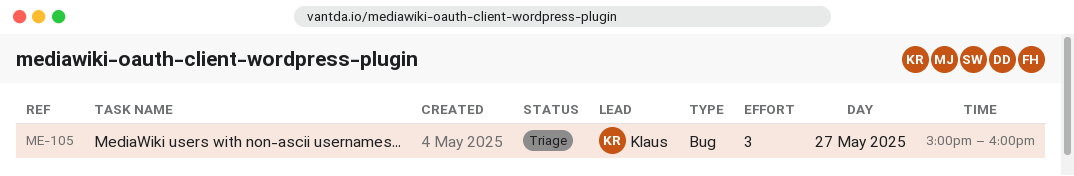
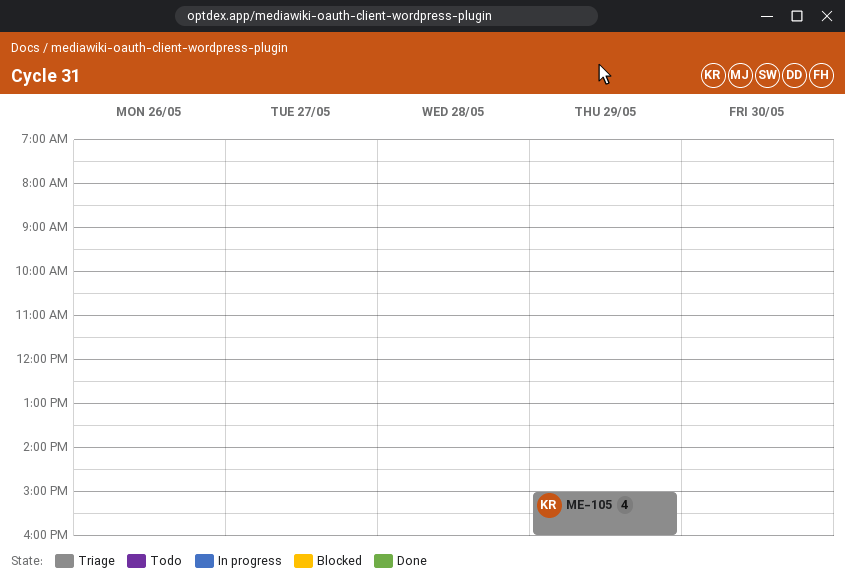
ME-105, estimate: 3 -> 4
ME-105, day: May 27 -> May 29

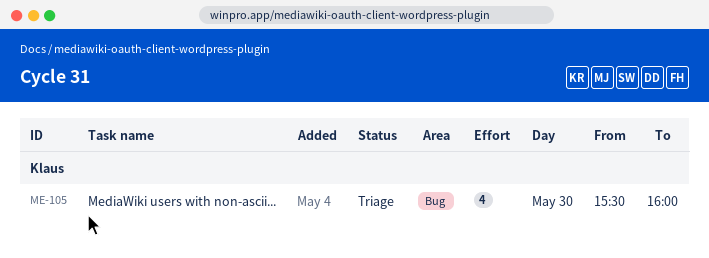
ME-105, day: May 29 -> May 30
ME-105, begins: 15:00 -> 15:30

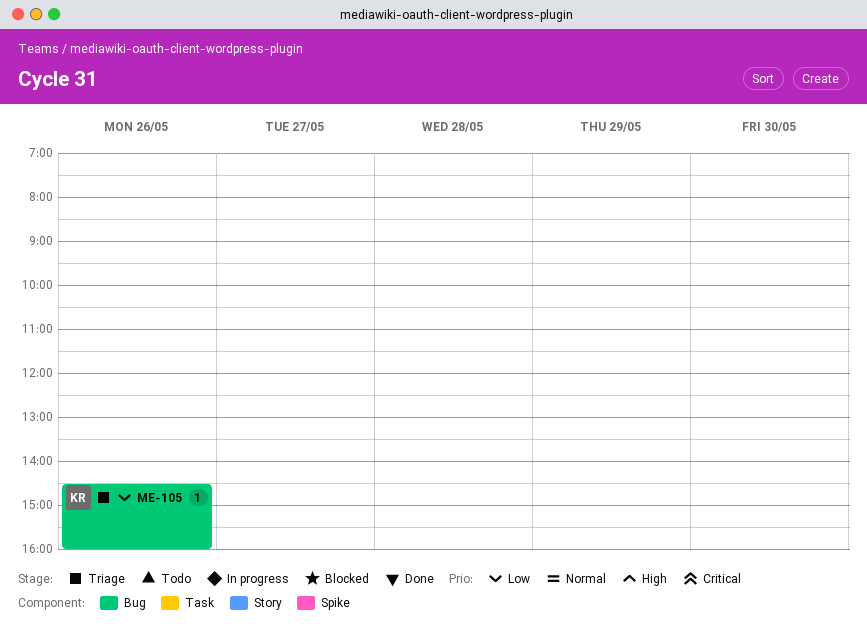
ME-105, estimate: 4 -> 1
ME-105, day: May 30 -> May 26
ME-105, begins: 15:30 -> 14:30

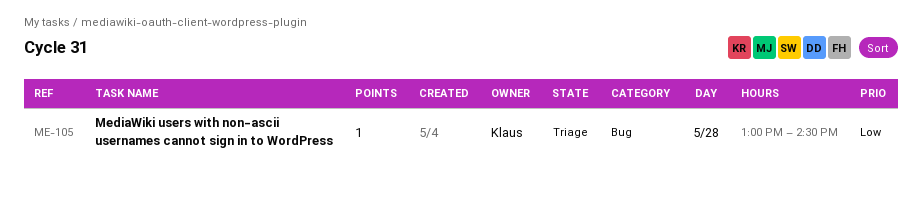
ME-105, day: May 26 -> May 28
ME-105, begins: 14:30 -> 13:00
ME-105, ends: 16:00 -> 14:30

